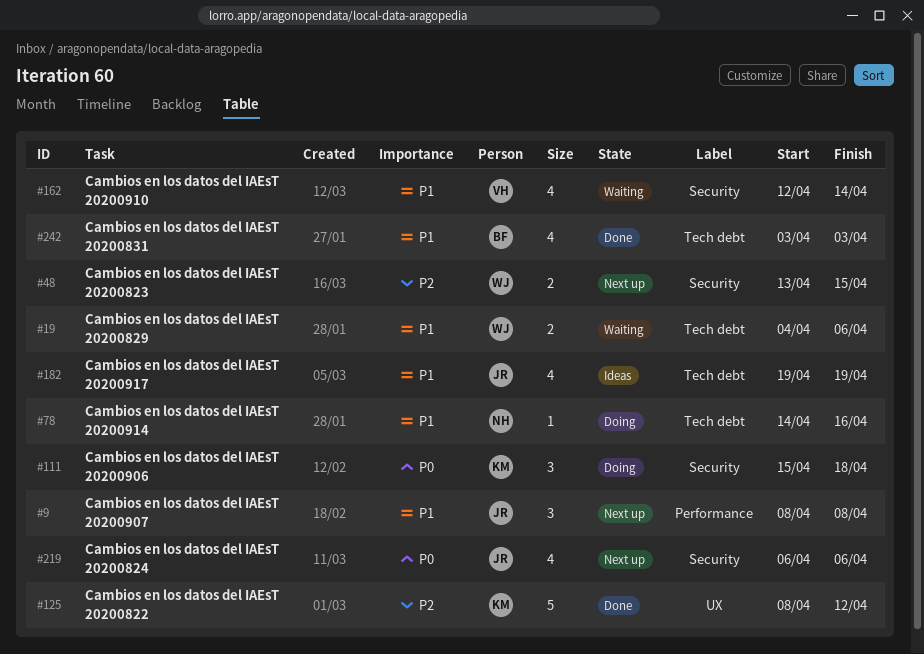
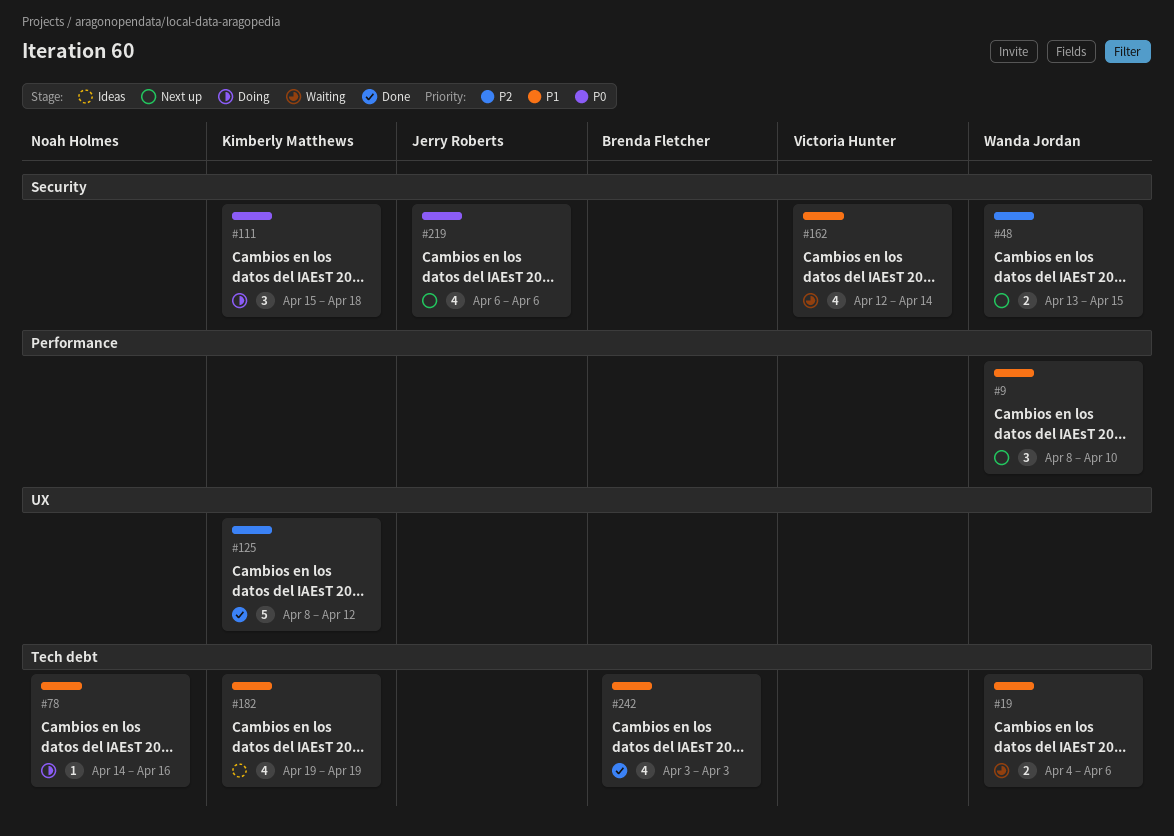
#9, owner: Jerry Roberts -> Wanda Jordan
#9, due: Apr 8 -> Apr 10
#182, owner: Jerry Roberts -> Kimberly Matthews

